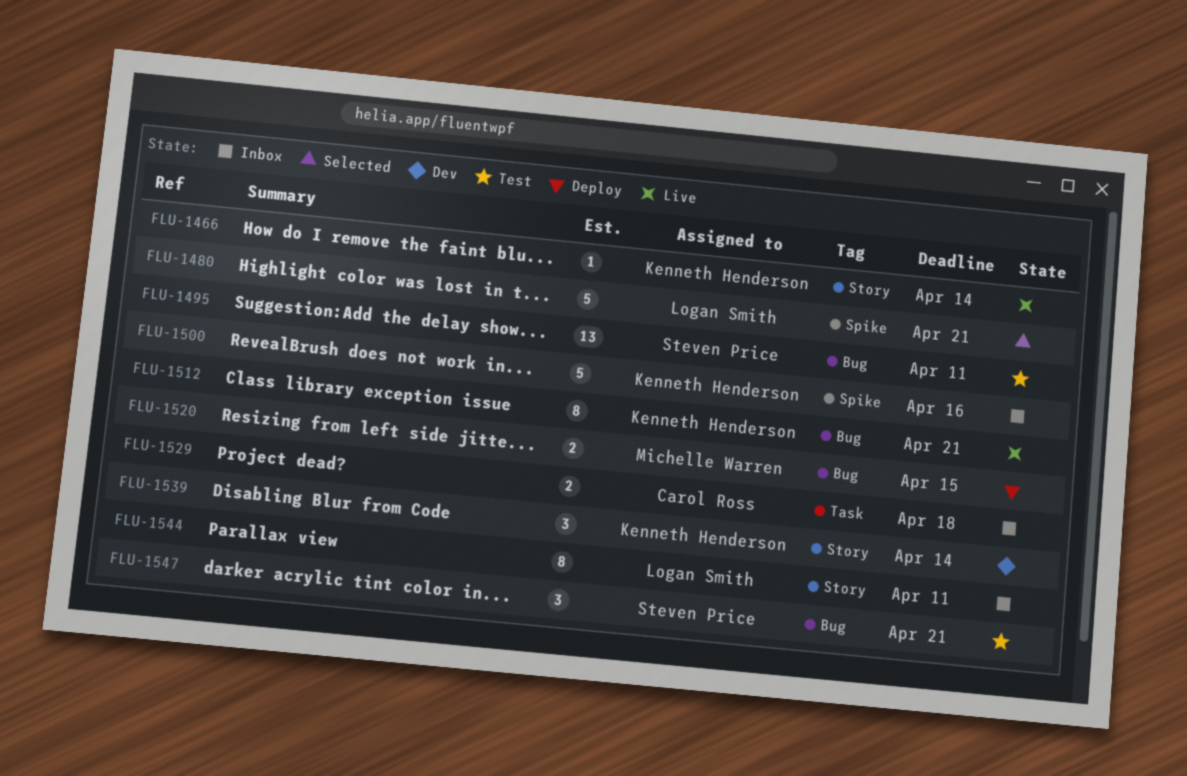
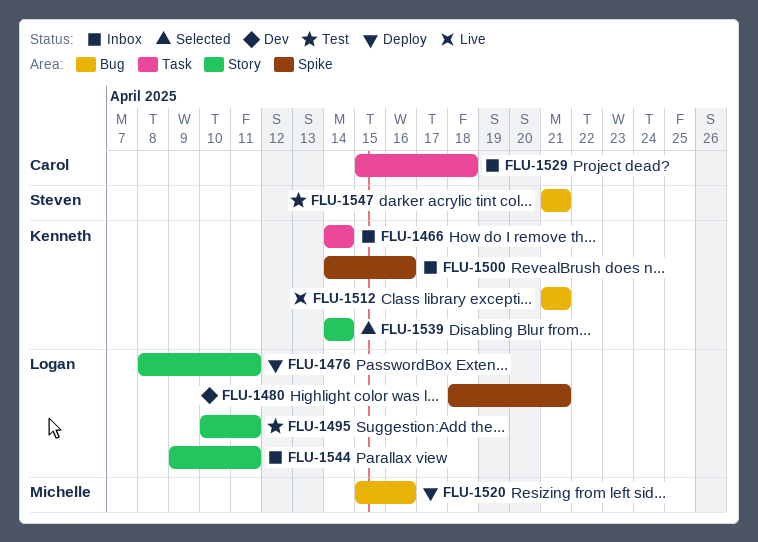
FLU-1466, status: Live -> Inbox
FLU-1466, label: Story -> Task
FLU-1476: none -> present
FLU-1480, status: Selected -> Dev
FLU-1495, owner: Steven Price -> Logan Smith
FLU-1495, label: Bug -> Story
FLU-1520, due: Apr 15 -> Apr 16
FLU-1539, status: Dev -> Selected

